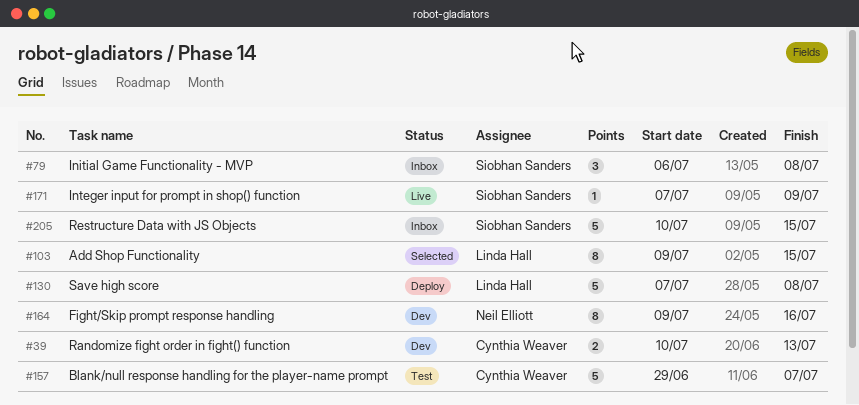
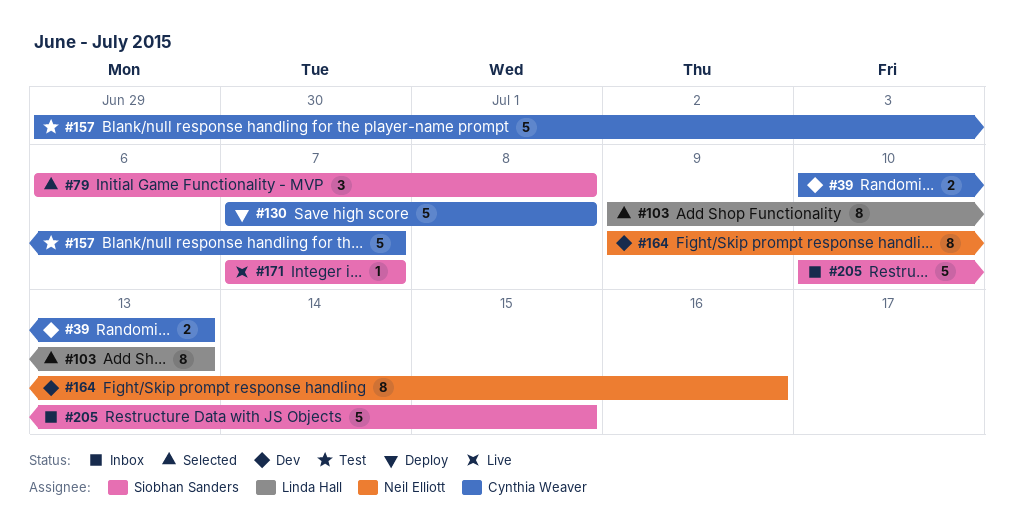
#79, status: Inbox -> Selected
#103, due: Jul 15 -> Jul 13
#130, owner: Linda Hall -> Cynthia Weaver
#171, due: Jul 9 -> Jul 7

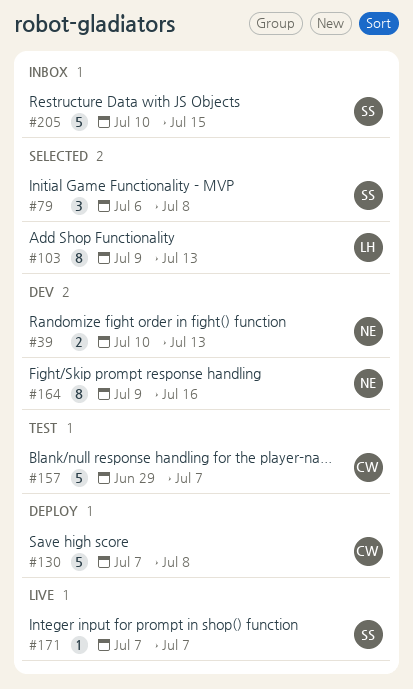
#39, owner: Cynthia Weaver -> Neil Elliott

